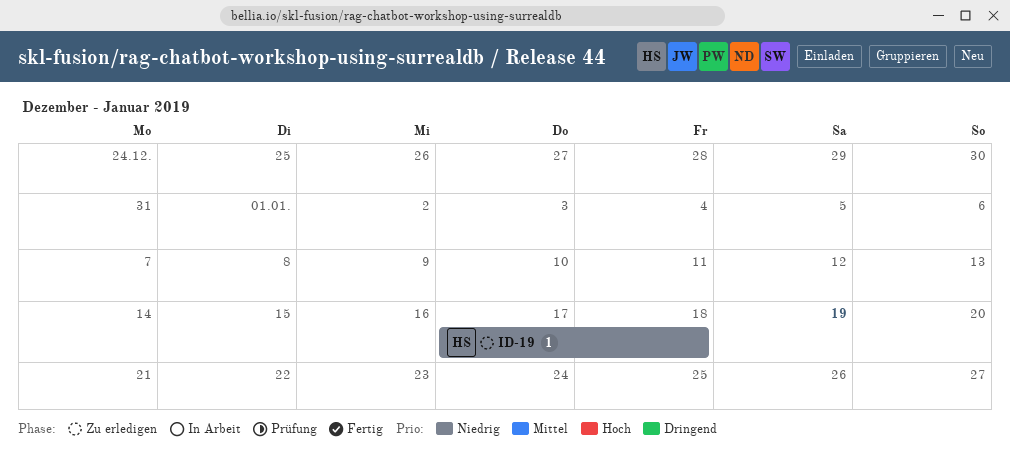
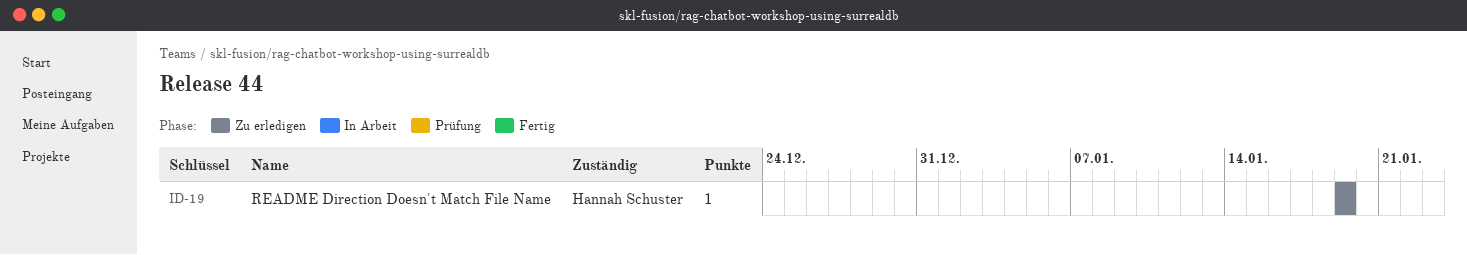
ID-19, start: Jan 17 -> Jan 19
ID-19, due: Jan 18 -> Jan 19

